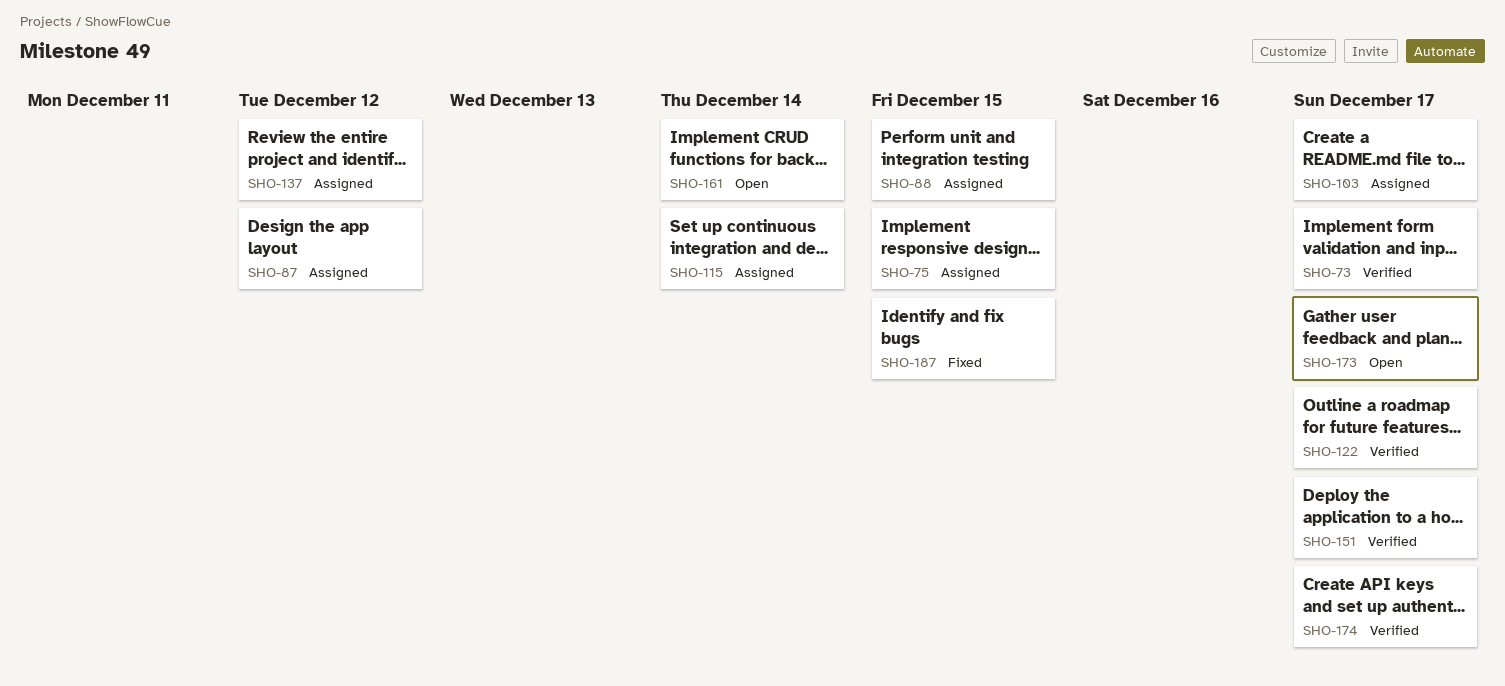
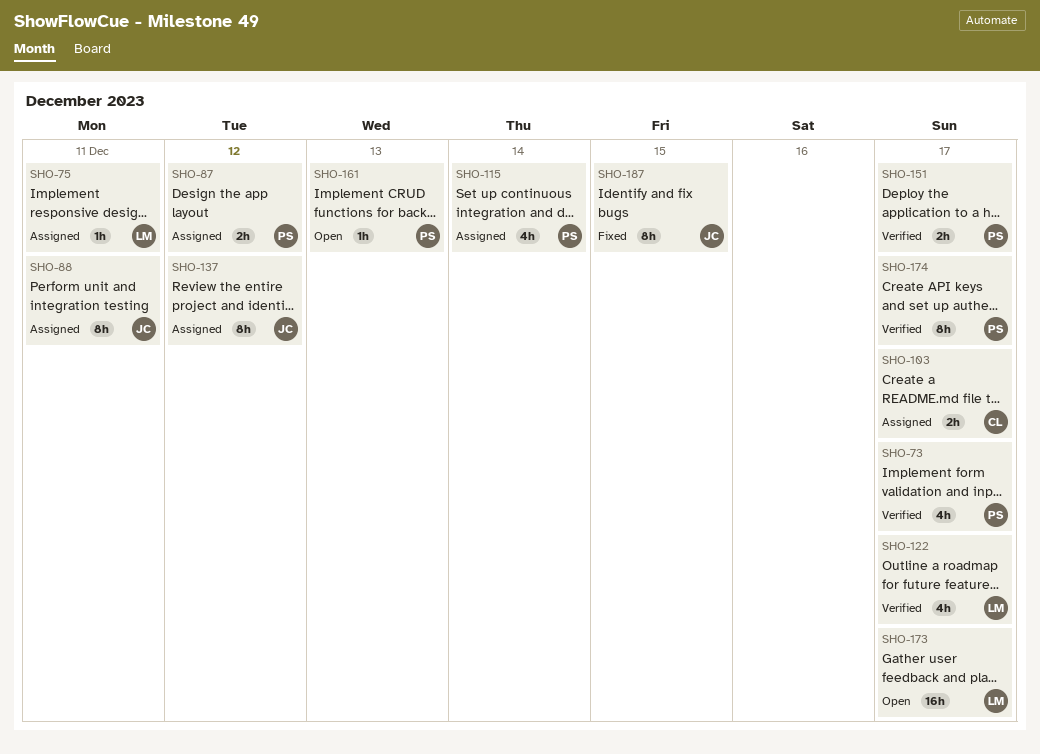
SHO-75, due: Dec 15 -> Dec 11
SHO-88, due: Dec 15 -> Dec 11
SHO-161, due: Dec 14 -> Dec 13

